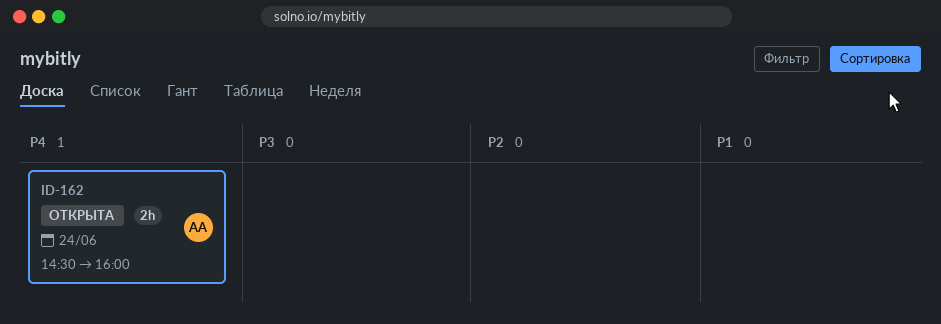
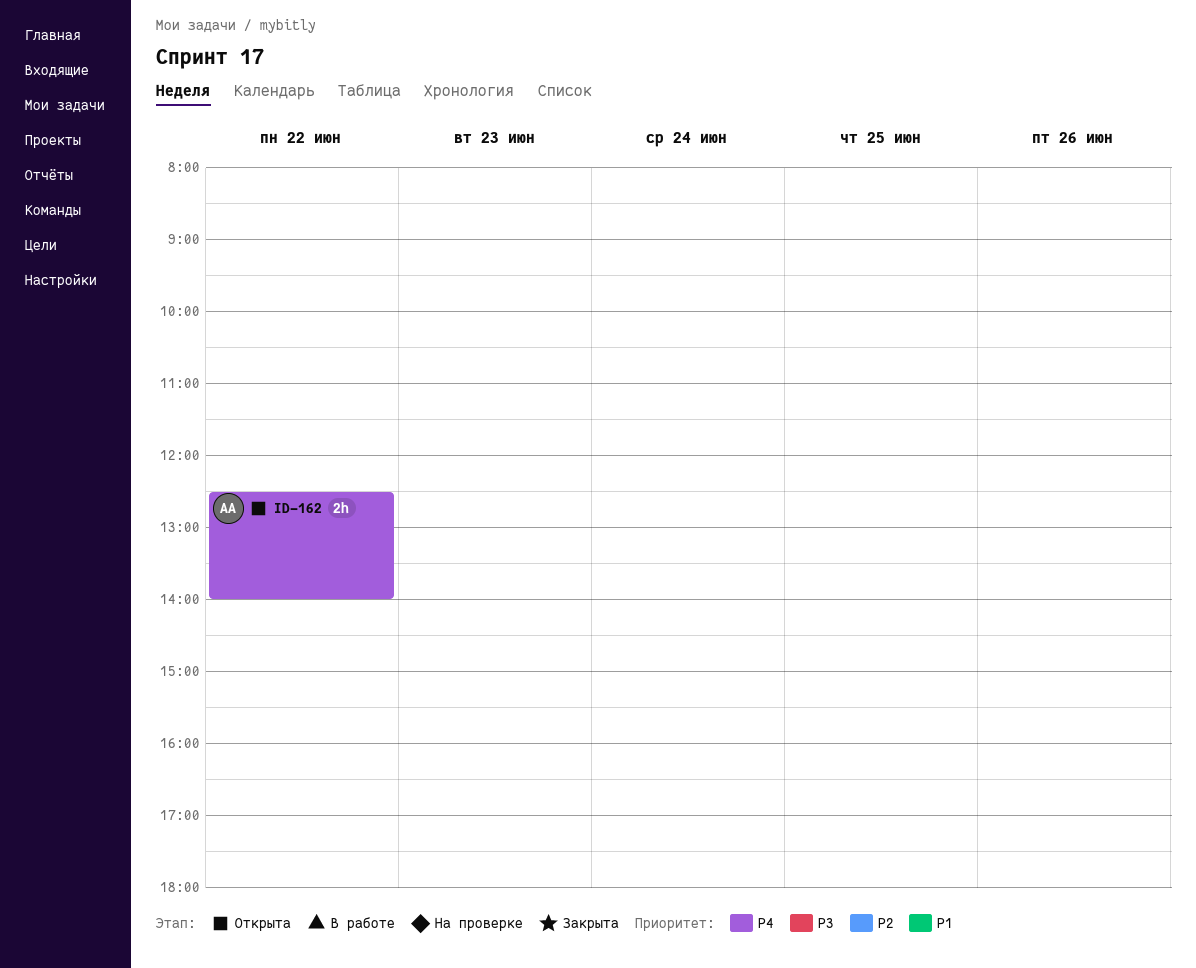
ID-162, day: Jun 24 -> Jun 22
ID-162, begins: 14:30 -> 12:30
ID-162, ends: 16:00 -> 14:00

